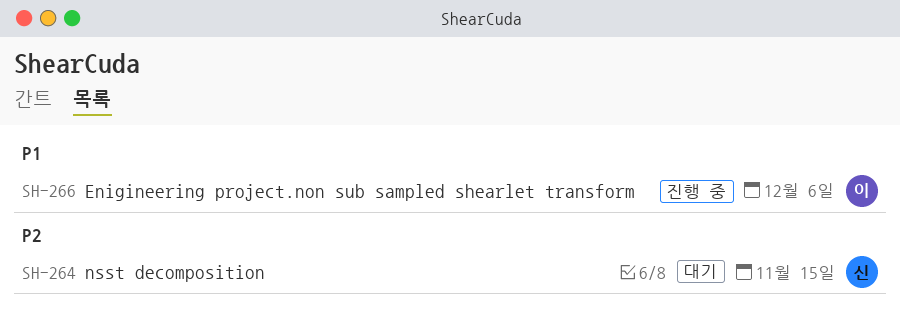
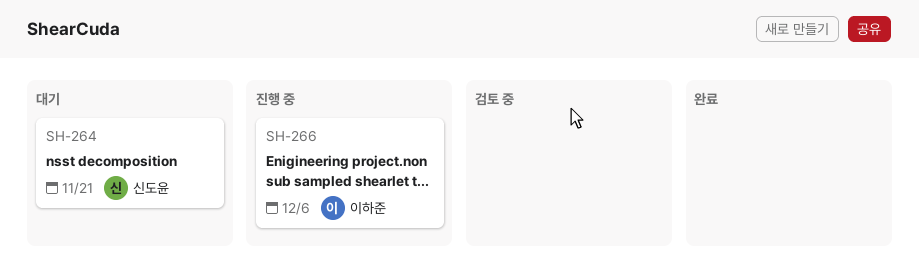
SH-264, due: Nov 15 -> Nov 21

